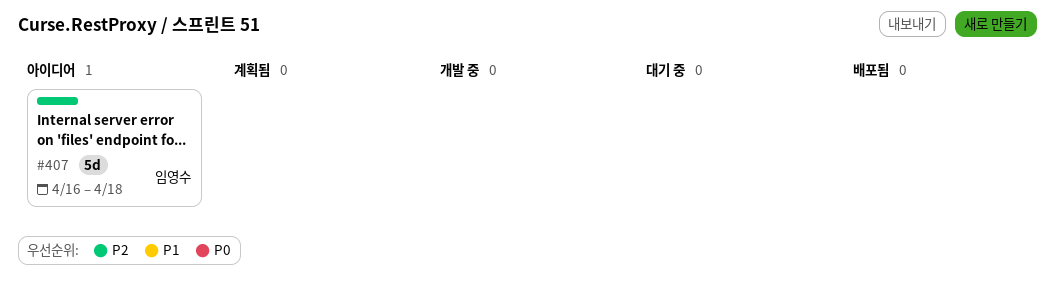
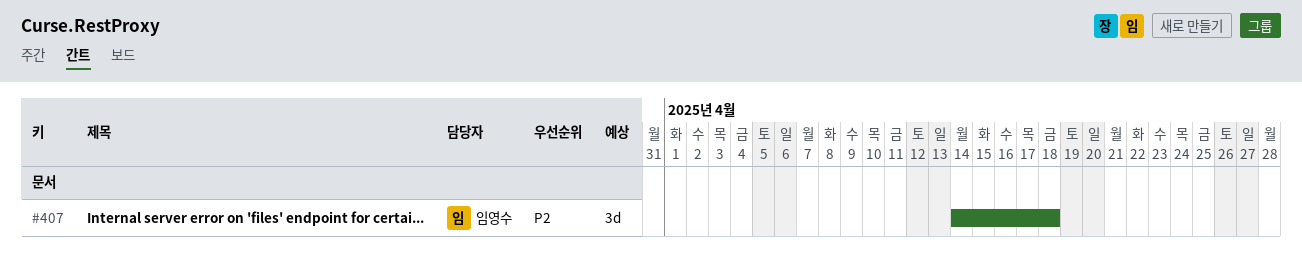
#407, estimate: 5d -> 3d
#407, start: Apr 16 -> Apr 14

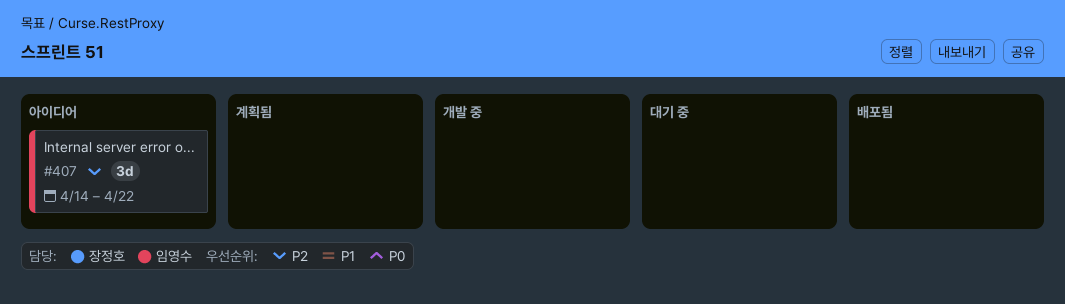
#407, due: Apr 18 -> Apr 22

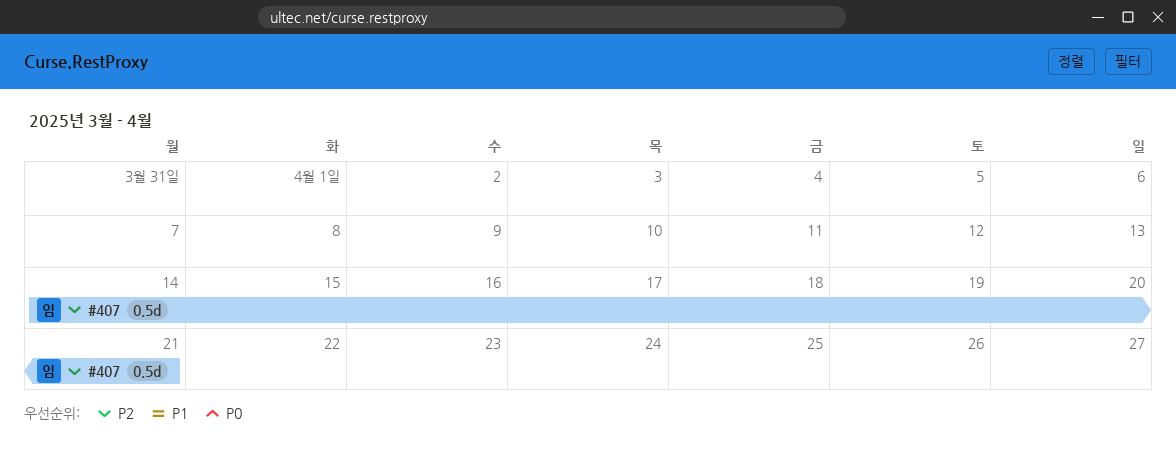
#407, estimate: 3d -> 0.5d
#407, due: Apr 22 -> Apr 21

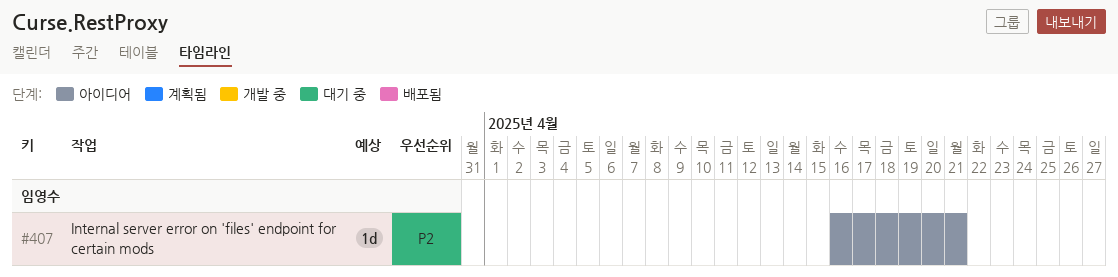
#407, estimate: 0.5d -> 1d
#407, start: Apr 14 -> Apr 16

